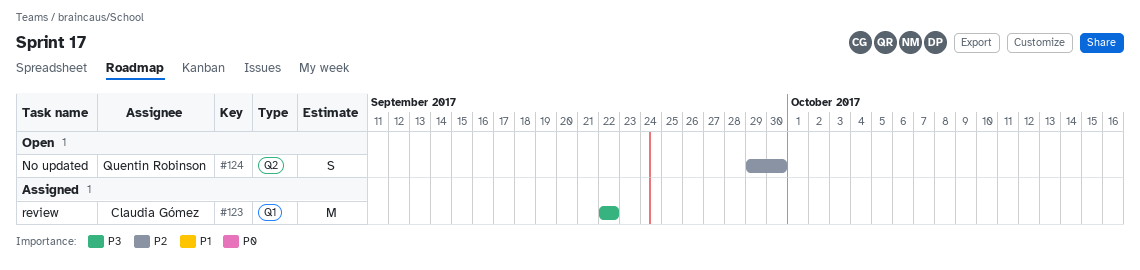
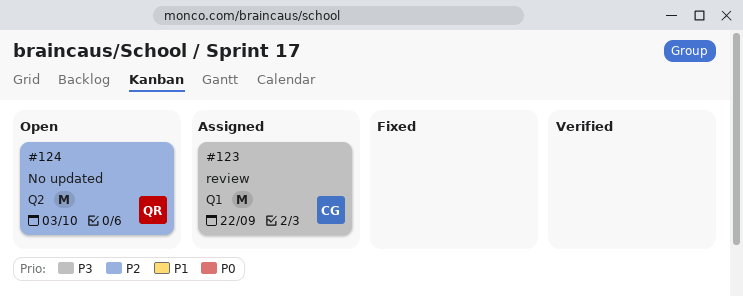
#124, estimate: S -> M
#124, due: Sep 30 -> Oct 3

